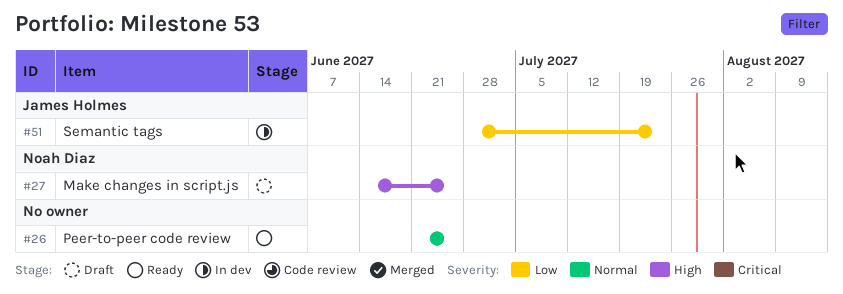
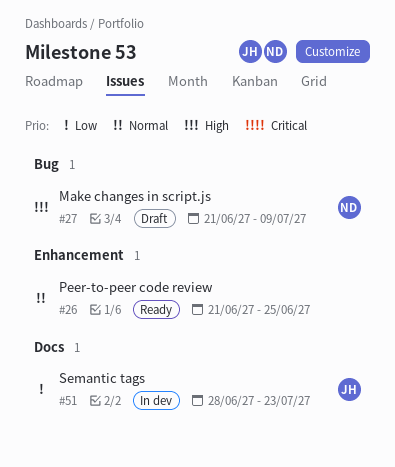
#27, start: Jun 14 -> Jun 21
#27, due: Jun 25 -> Jul 9

